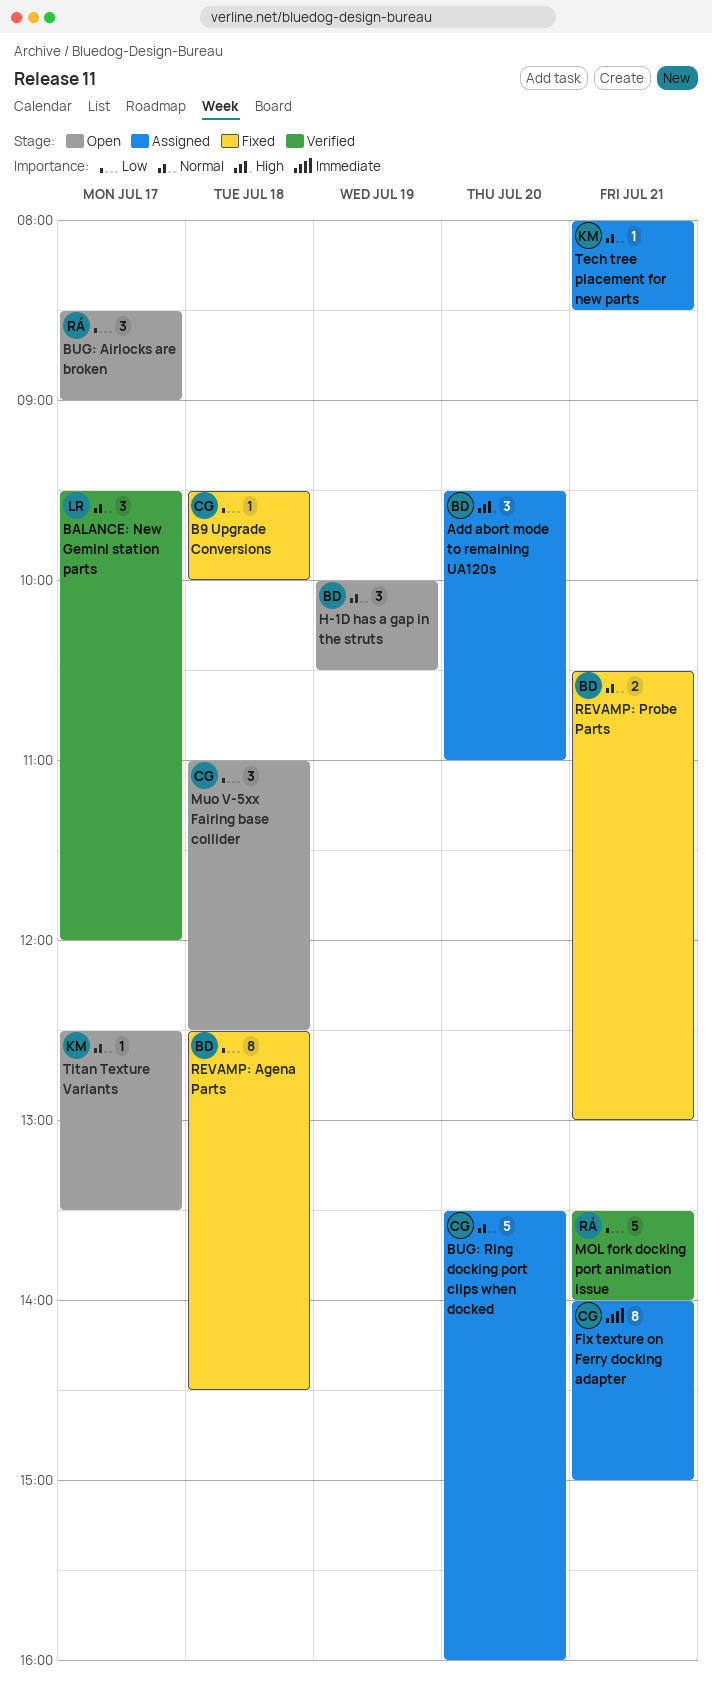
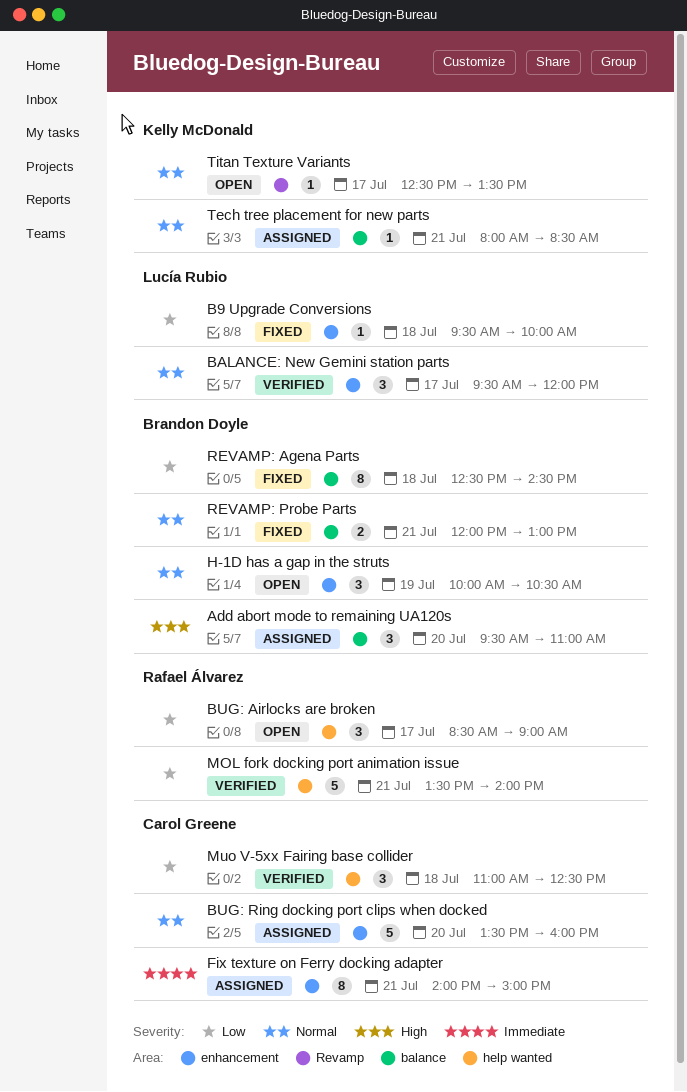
B9 Upgrade Conversions, owner: Carol Greene -> Lucía Rubio
Muo V-5xx Fairing base collider, status: Open -> Verified
REVAMP: Probe Parts, begins: 10:30 -> 12:00

